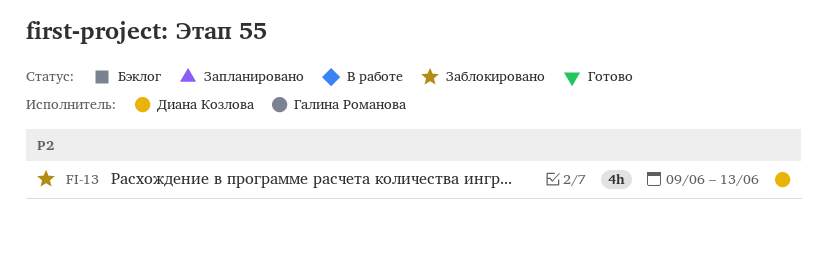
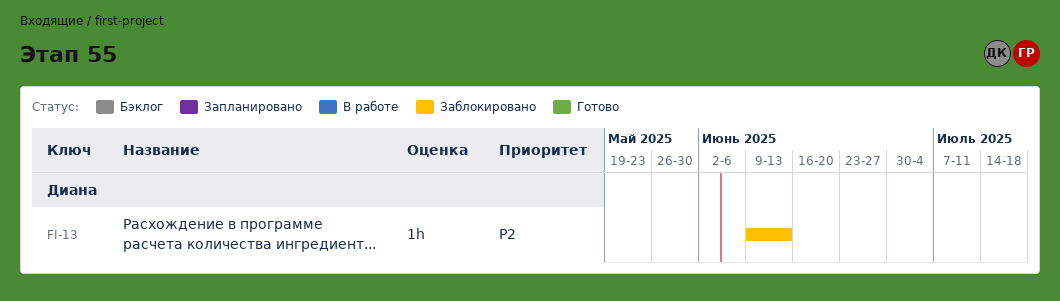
FI-13, estimate: 4h -> 1h

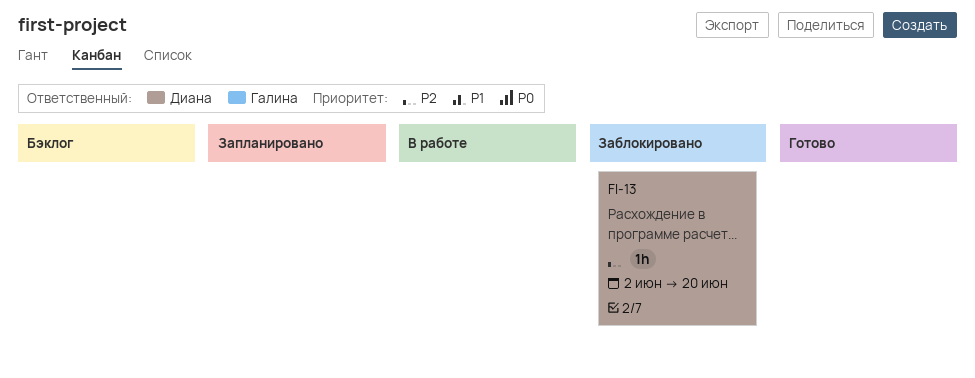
FI-13, start: Jun 9 -> Jun 2
FI-13, due: Jun 13 -> Jun 20

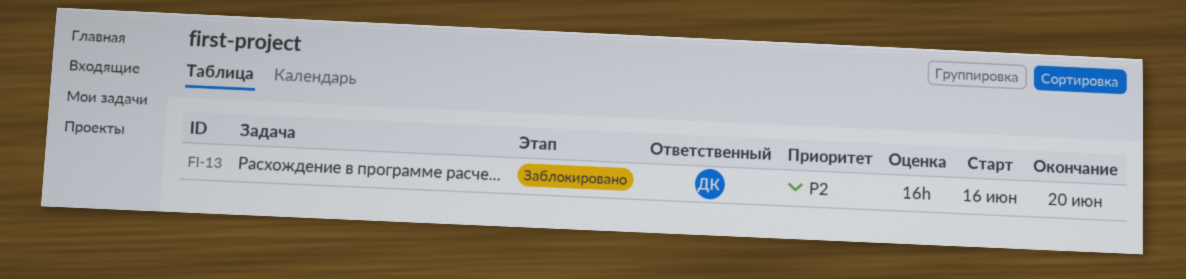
FI-13, estimate: 1h -> 16h
FI-13, start: Jun 2 -> Jun 16

